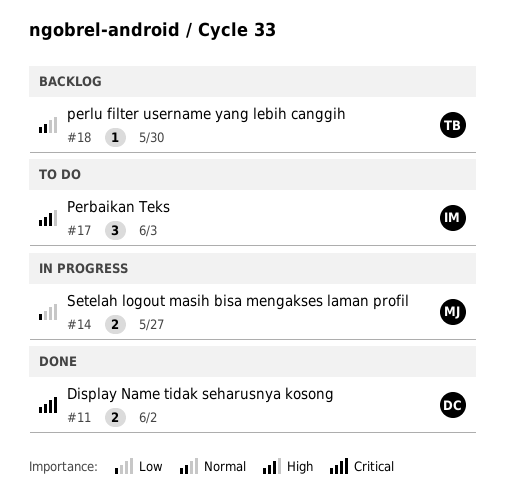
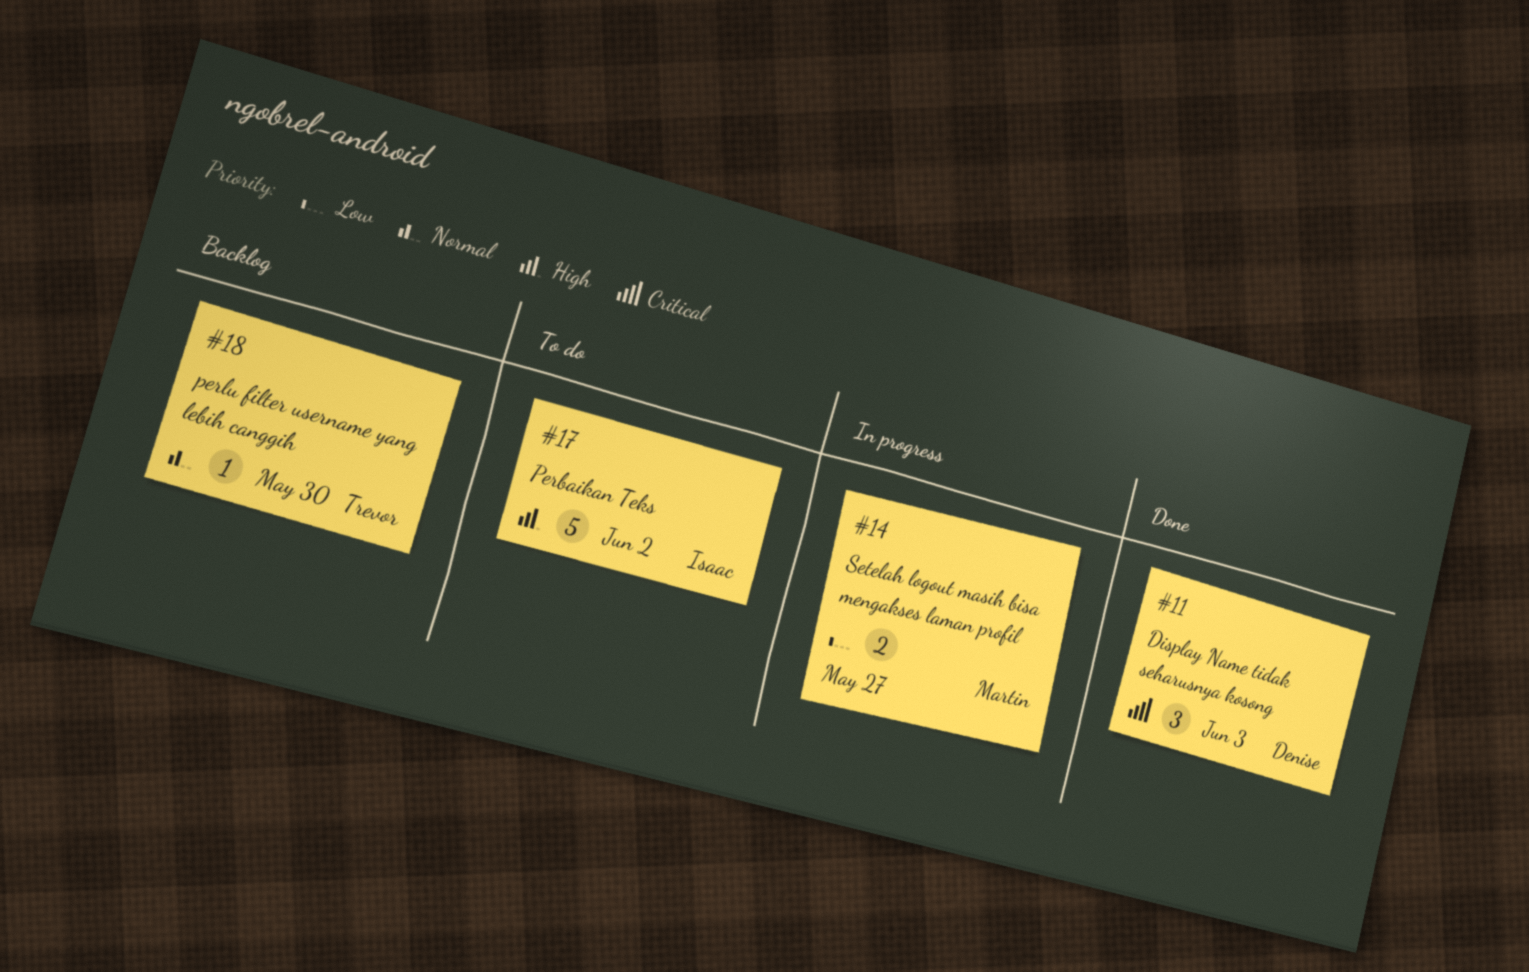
#11, estimate: 2 -> 3
#11, due: Jun 2 -> Jun 3
#17, estimate: 3 -> 5
#17, due: Jun 3 -> Jun 2

